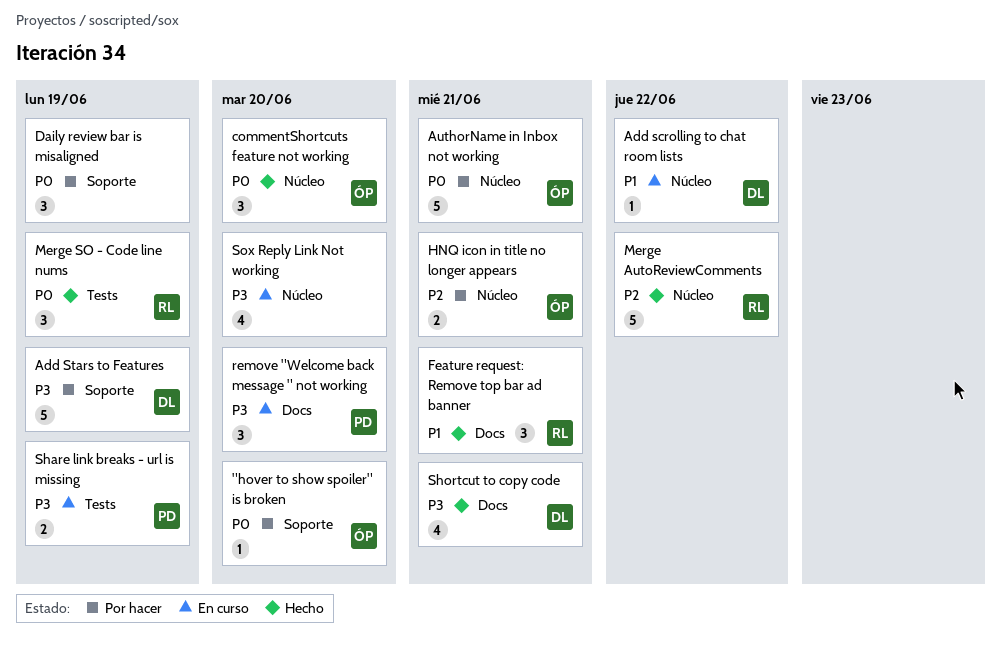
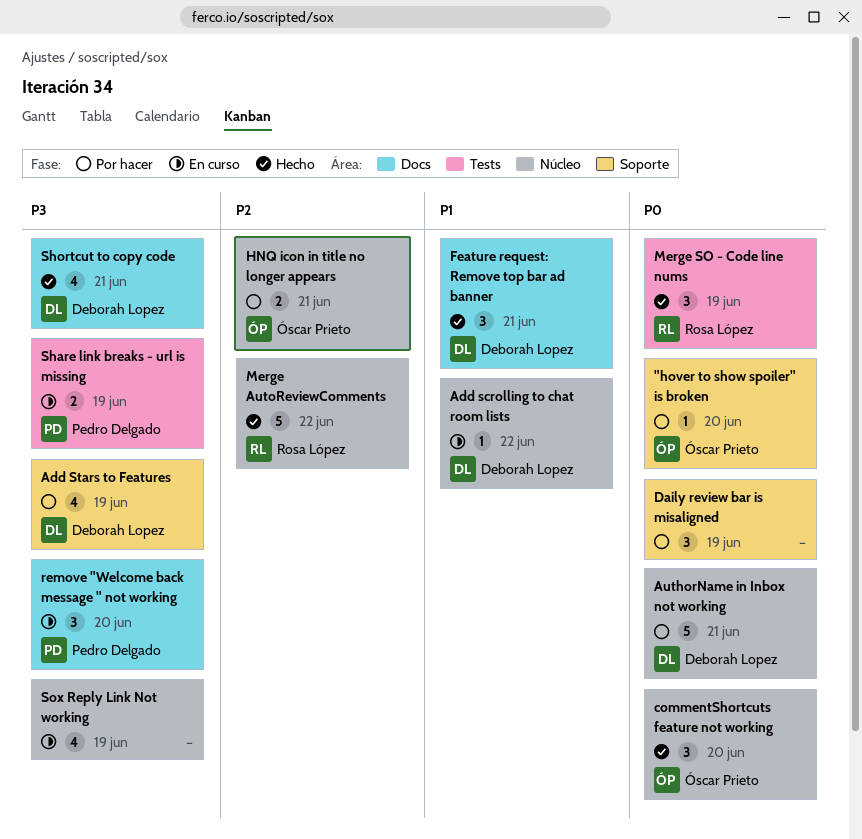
Add Stars to Features, estimate: 5 -> 4
AuthorName in Inbox not working, owner: Óscar Prieto -> Deborah Lopez
Feature request: Remove top bar ad banner, owner: Rosa López -> Deborah Lopez
Sox Reply Link Not working, due: Jun 20 -> Jun 19

